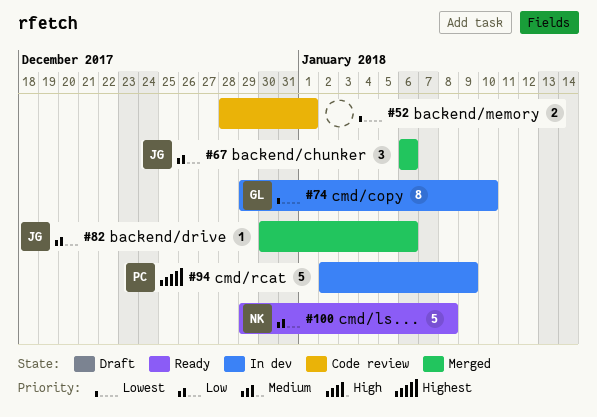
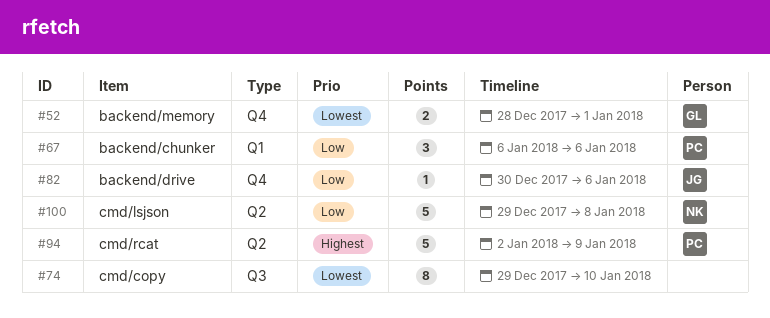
#52, owner: none -> GL
#67, owner: JG -> PC
#74, owner: GL -> none

